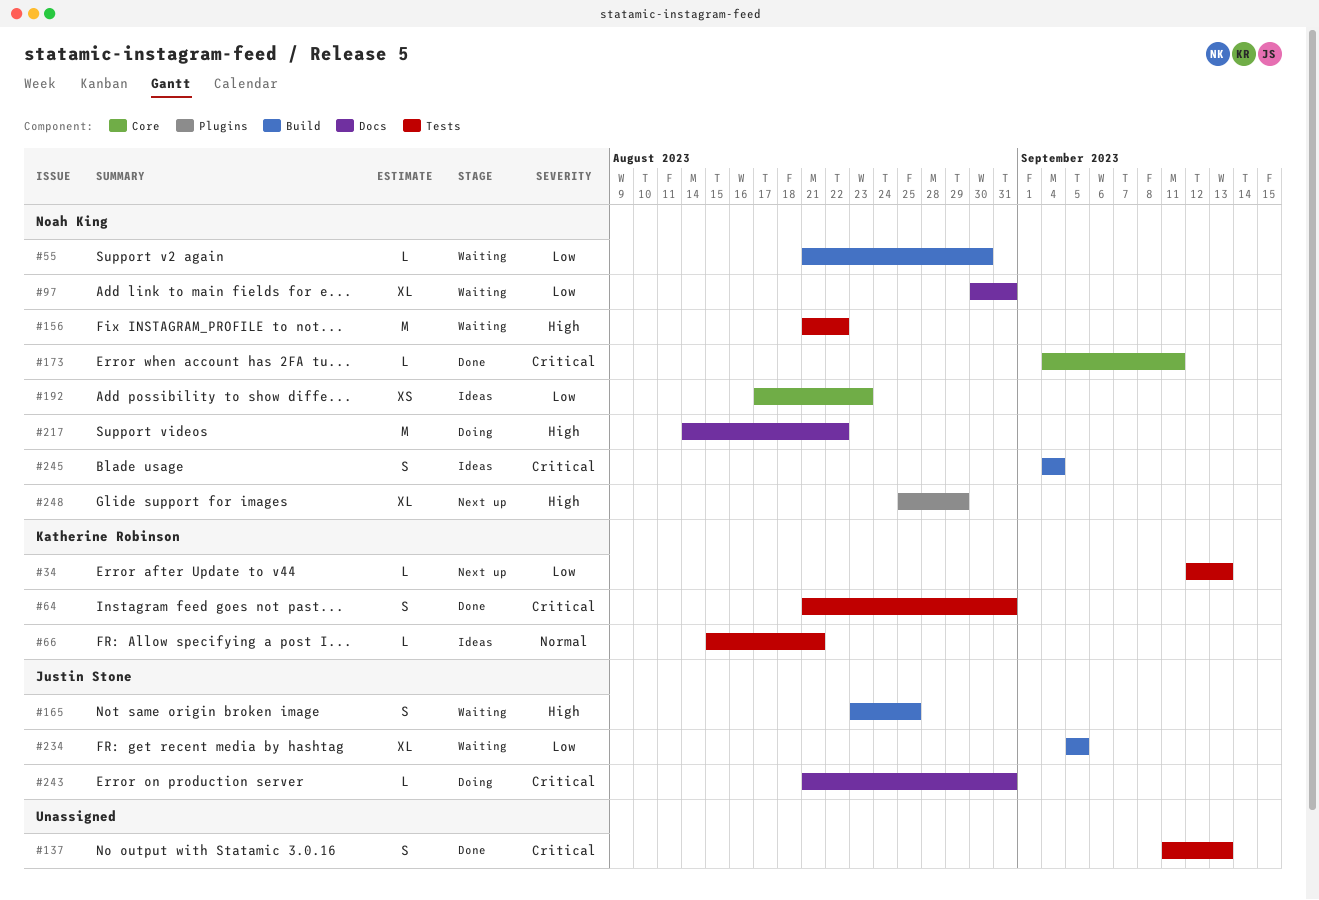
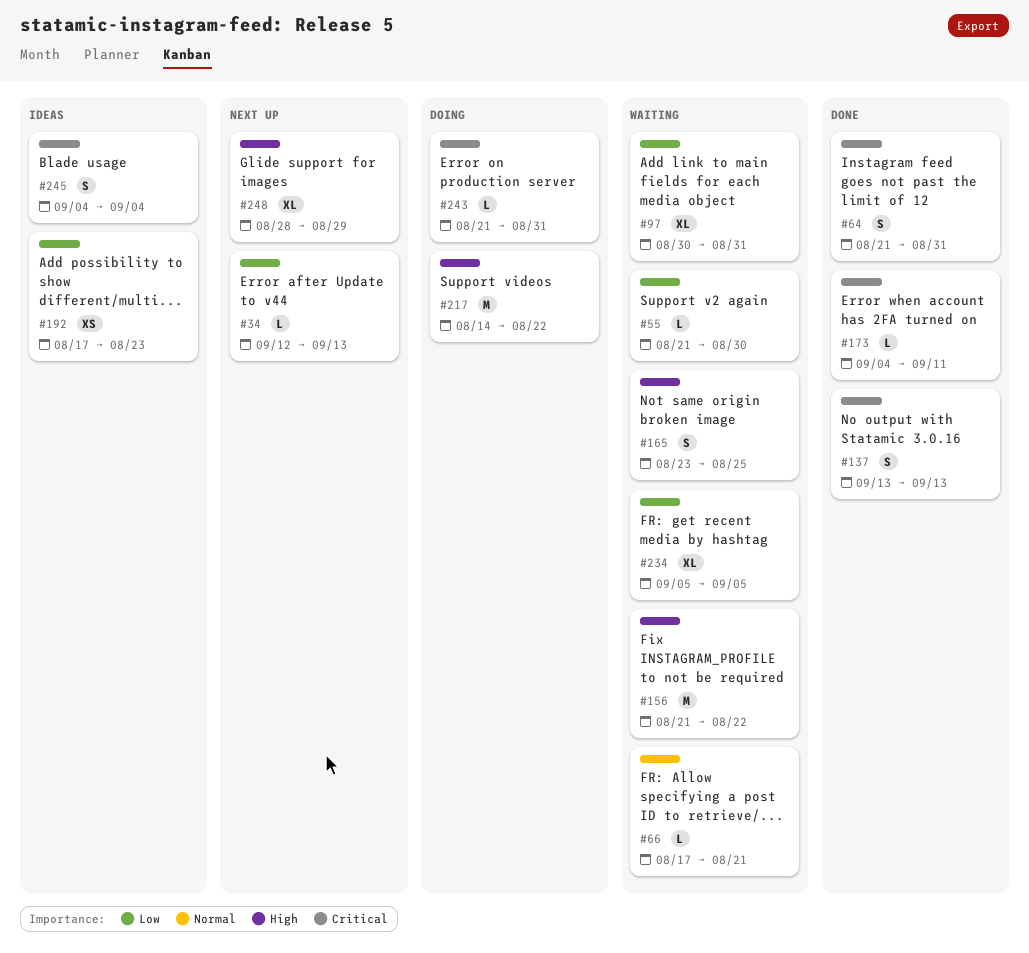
#66, status: Ideas -> Waiting
#66, start: Aug 15 -> Aug 17
#137, start: Sep 11 -> Sep 13
#248, start: Aug 25 -> Aug 28

